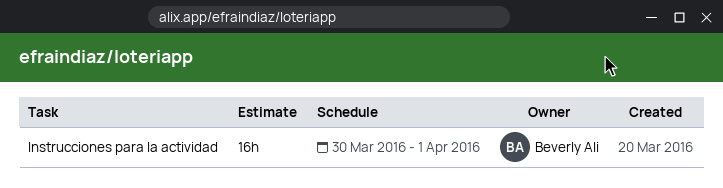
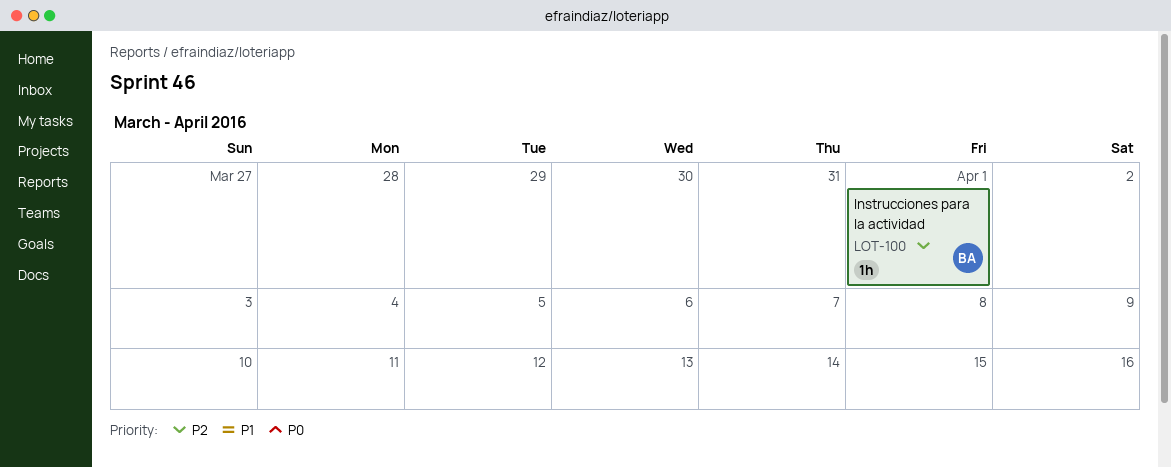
Instrucciones para la actividad, estimate: 16h -> 1h

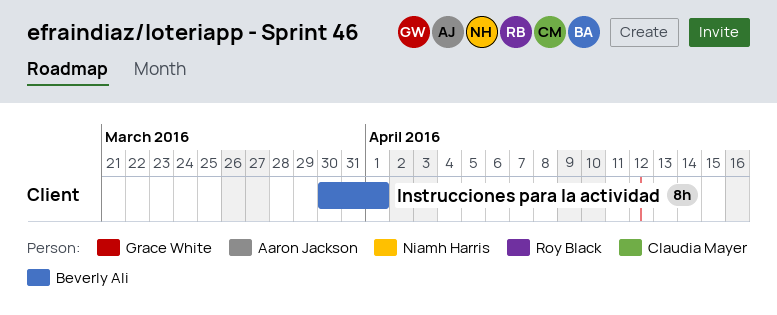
Instrucciones para la actividad, estimate: 1h -> 8h

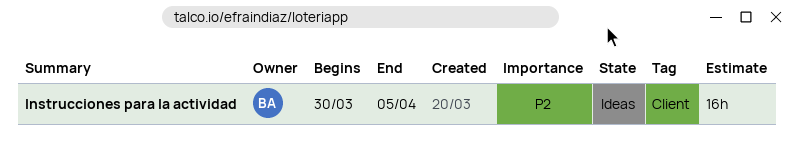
Instrucciones para la actividad, estimate: 8h -> 16h
Instrucciones para la actividad, due: Apr 1 -> Apr 5

